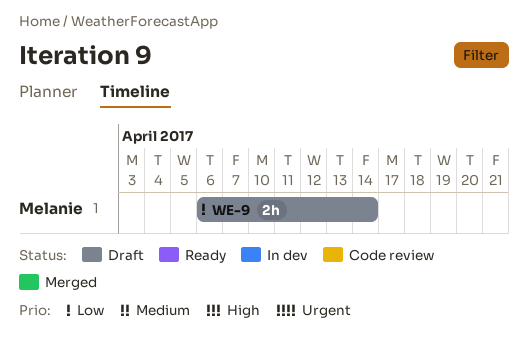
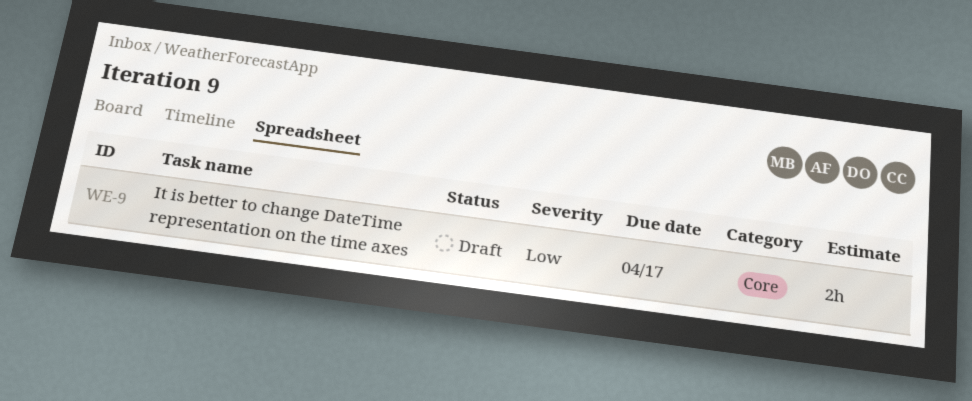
WE-9, due: Apr 14 -> Apr 17

